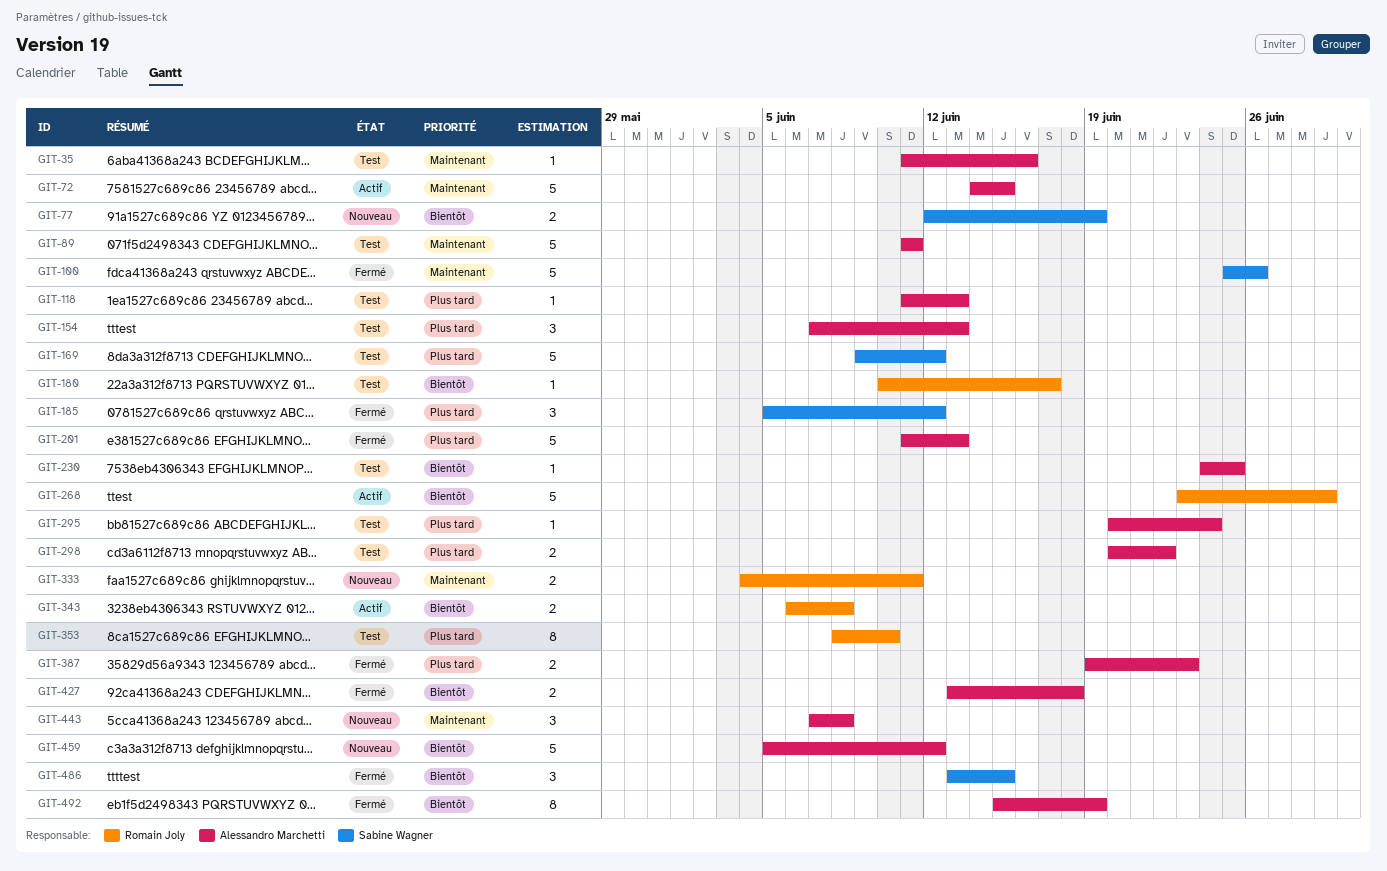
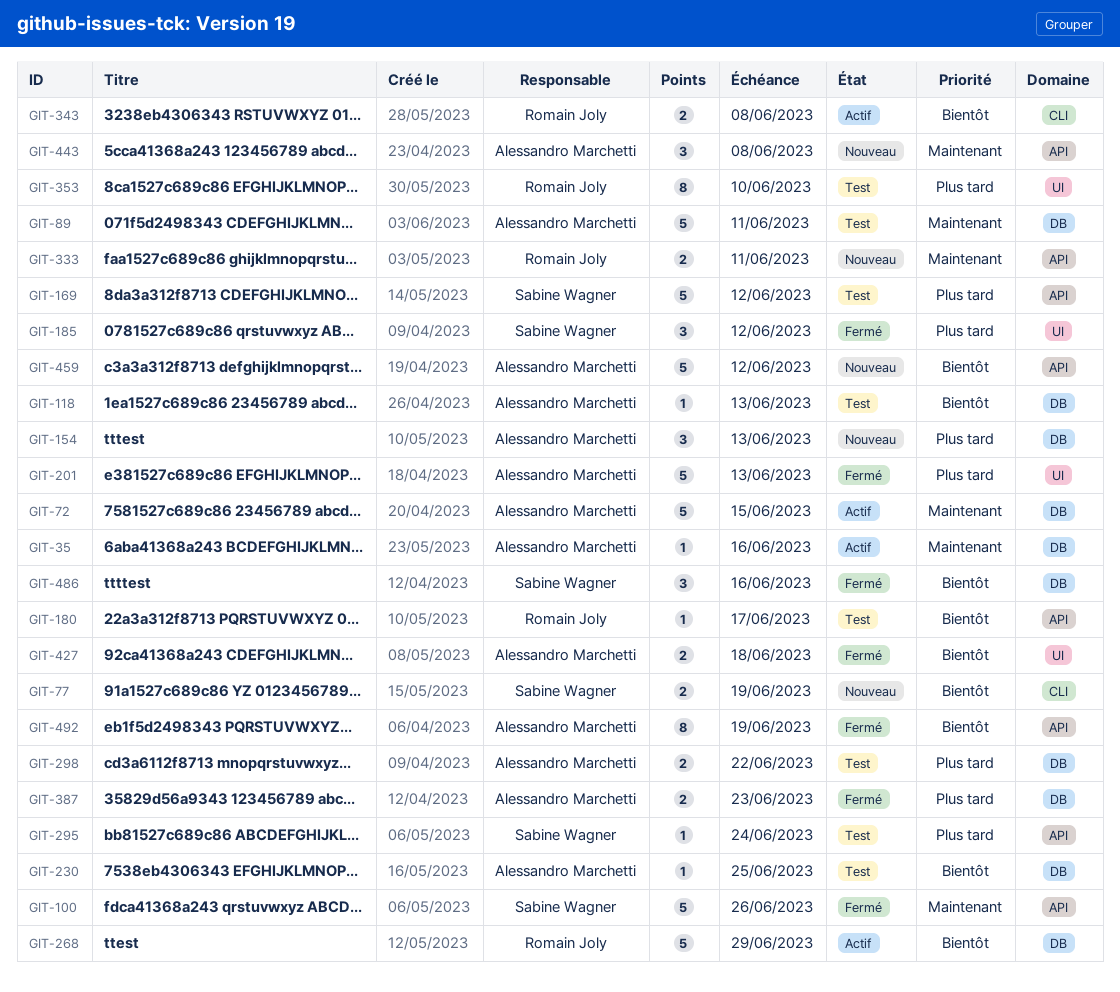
GIT-35, status: Test -> Actif
GIT-118, priority: Plus tard -> Bientôt
GIT-154, status: Test -> Nouveau
GIT-295, owner: Alessandro Marchetti -> Sabine Wagner
GIT-486, due: Jun 15 -> Jun 16

